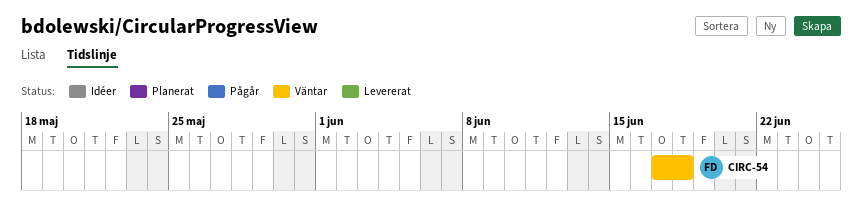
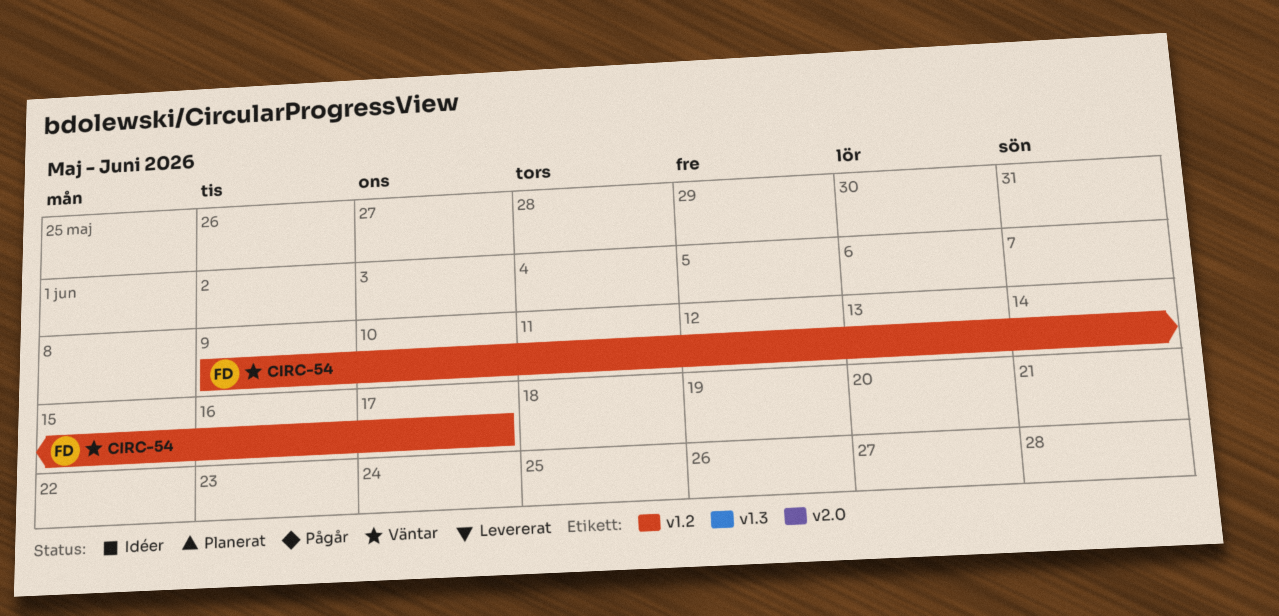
CIRC-54, start: Jun 17 -> Jun 9
CIRC-54, due: Jun 18 -> Jun 17

